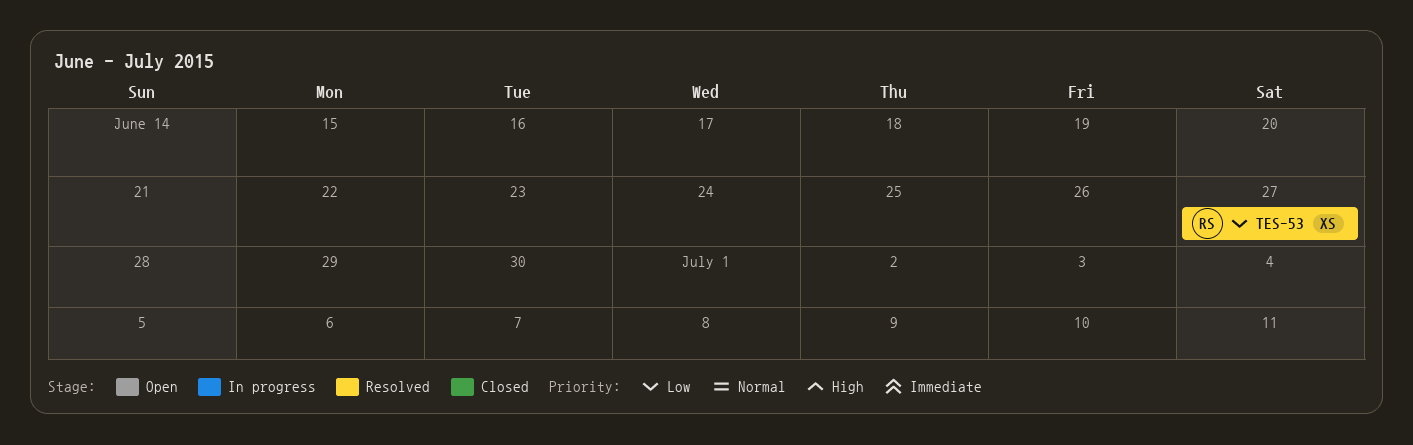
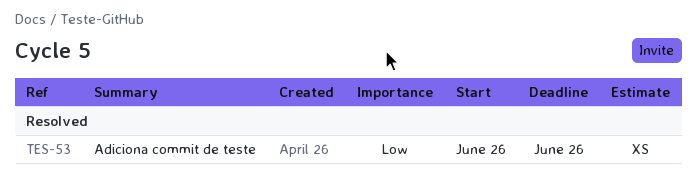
TES-53, start: Jun 27 -> Jun 26
TES-53, due: Jun 27 -> Jun 26

